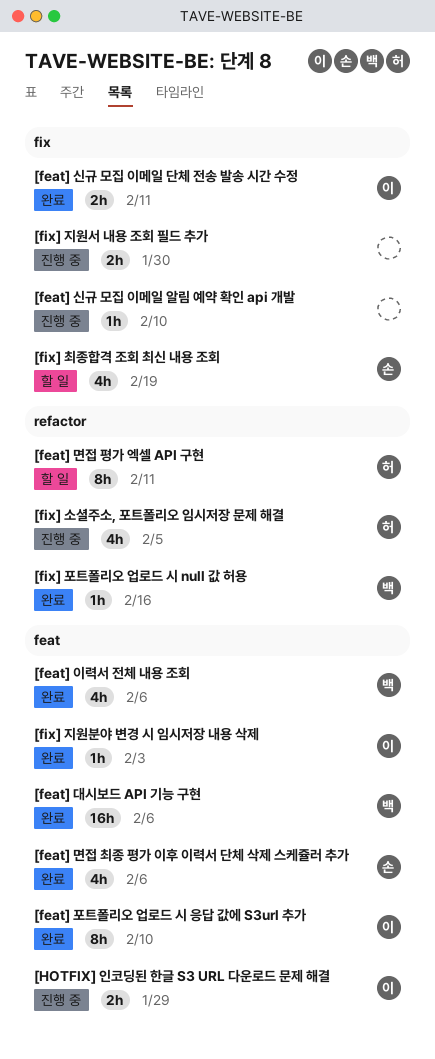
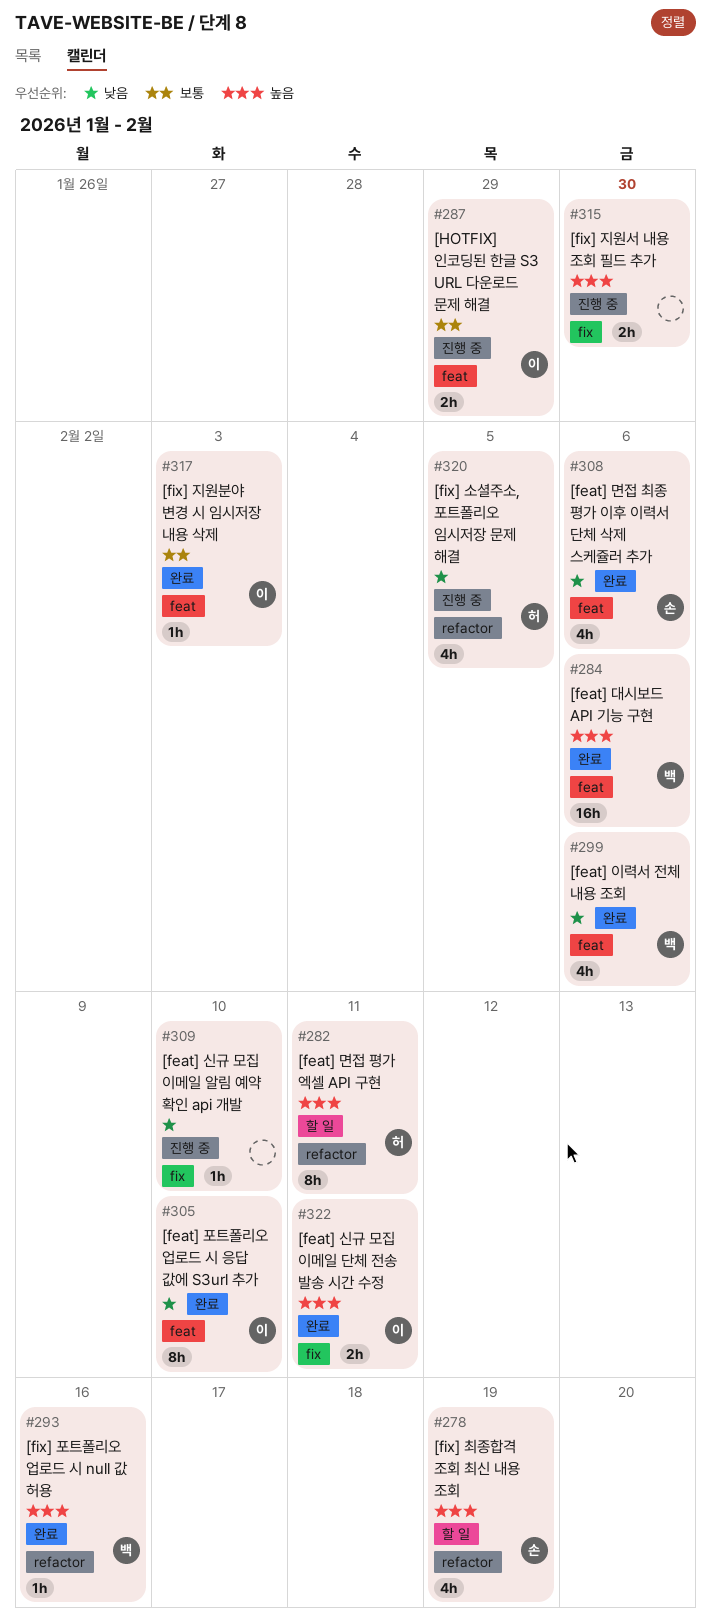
[fix] 최종합격 조회 최신 내용 조회, label: fix -> refactor

